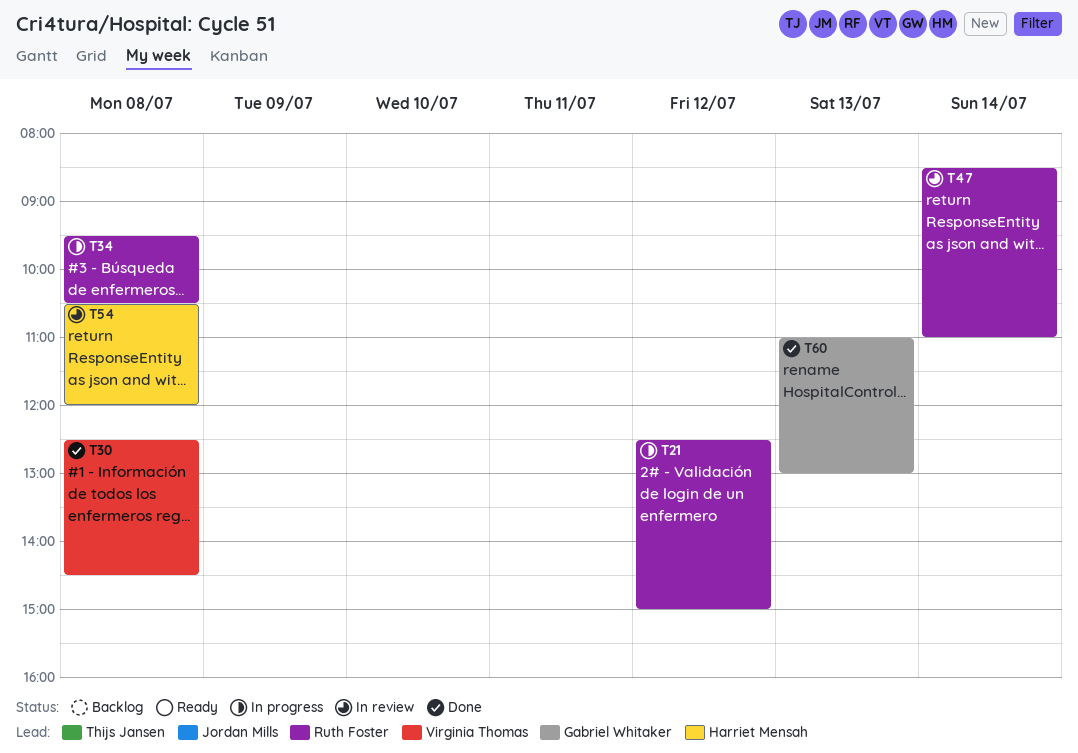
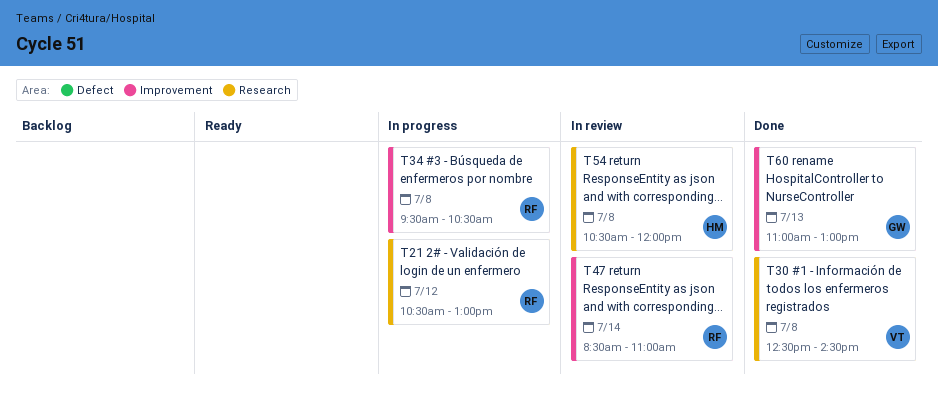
T21, begins: 12:30 -> 10:30
T21, ends: 15:00 -> 13:00

